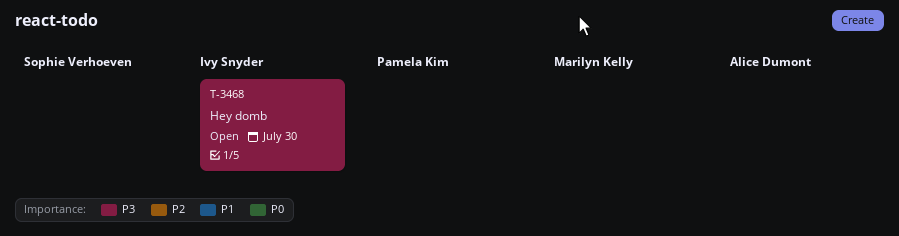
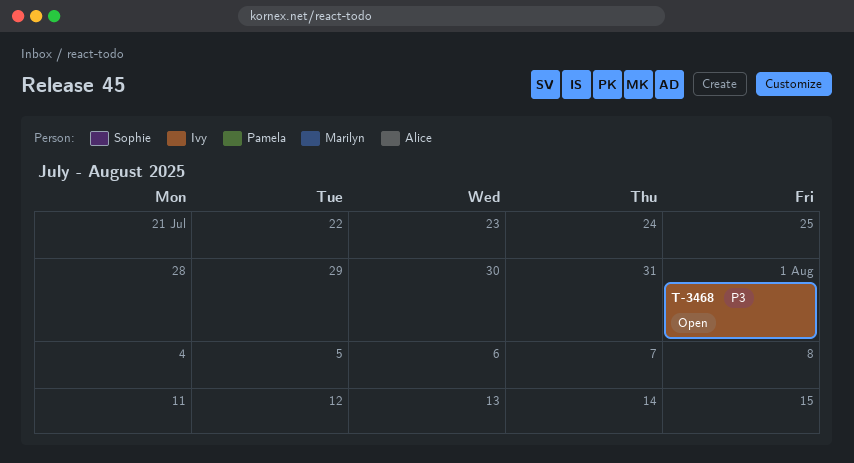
T-3468, due: Jul 30 -> Aug 1

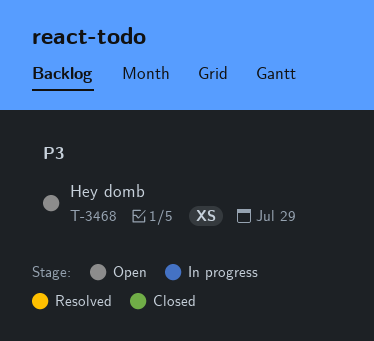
T-3468, due: Aug 1 -> Jul 29

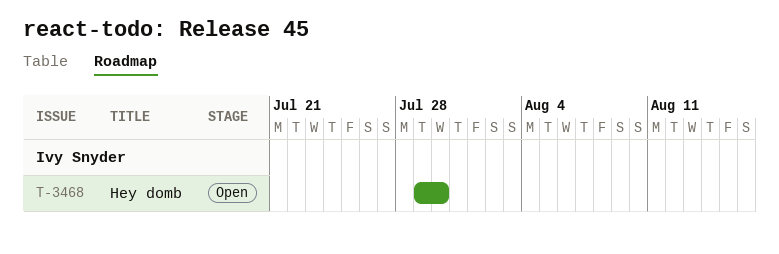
T-3468, due: Jul 29 -> Jul 30

